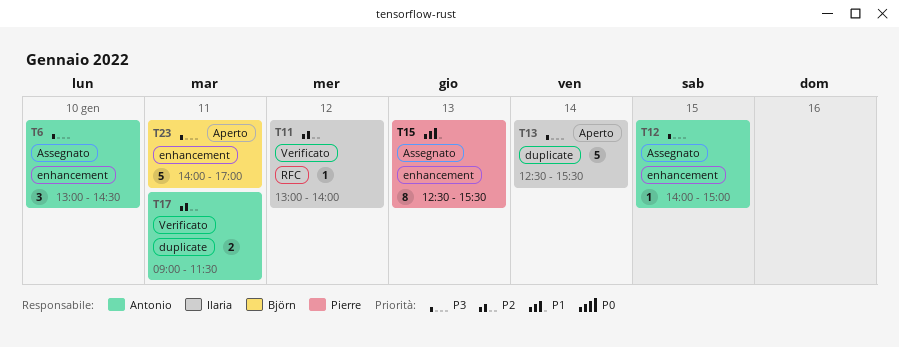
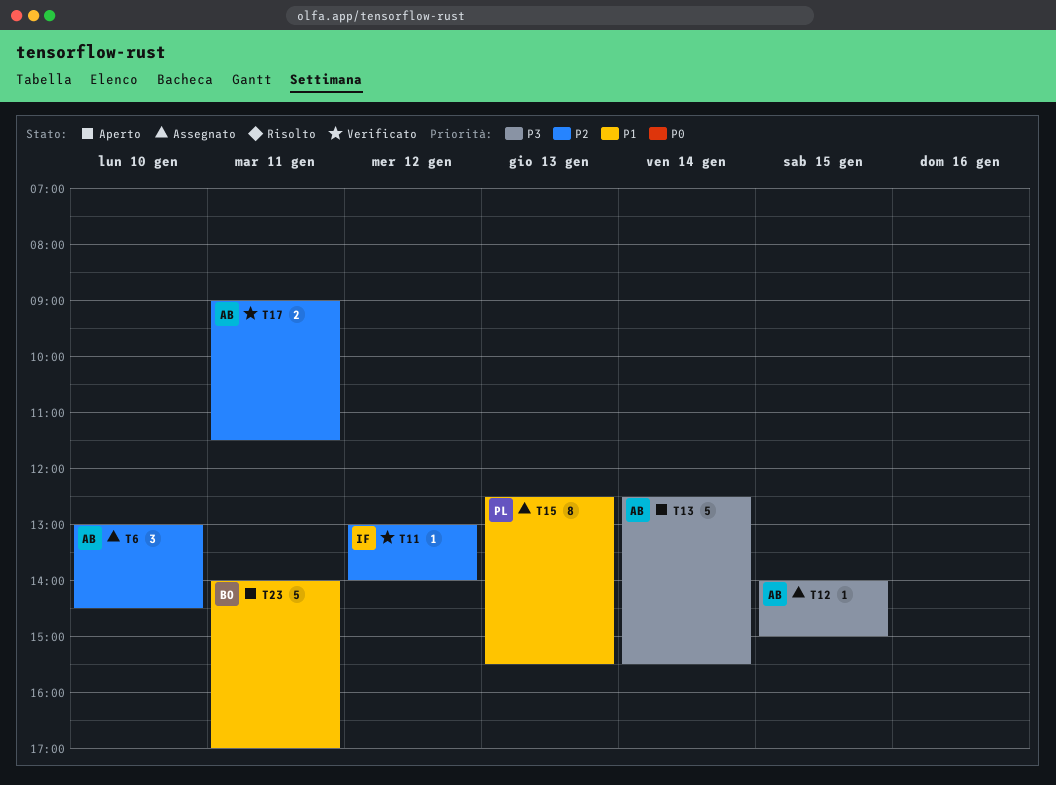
T6, priority: P3 -> P2
T13, owner: Ilaria -> Antonio
T23, priority: P3 -> P1

